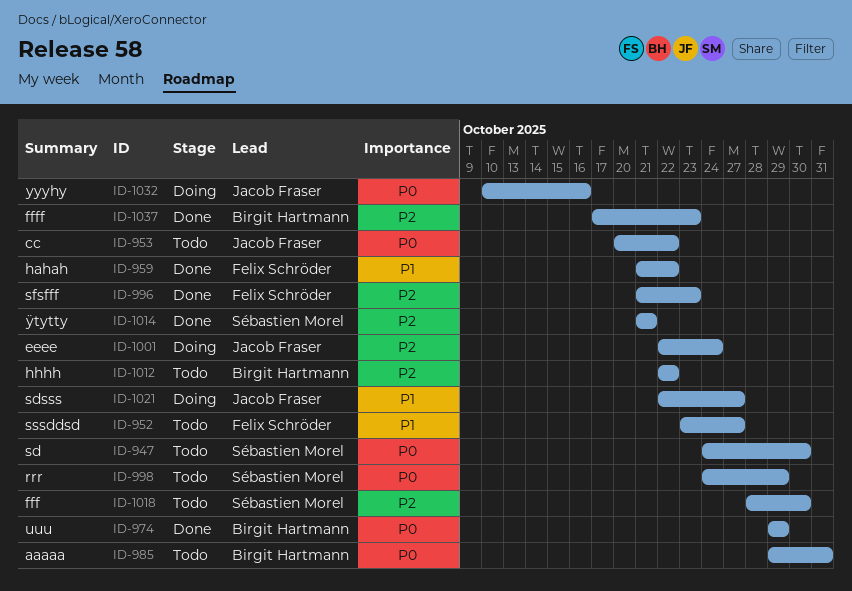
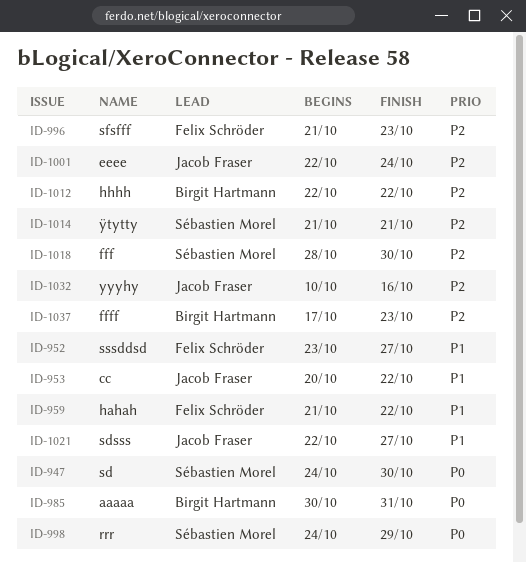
ID-953, priority: P0 -> P1
ID-974: present -> none
ID-985, start: Oct 29 -> Oct 30
ID-1032, priority: P0 -> P2

